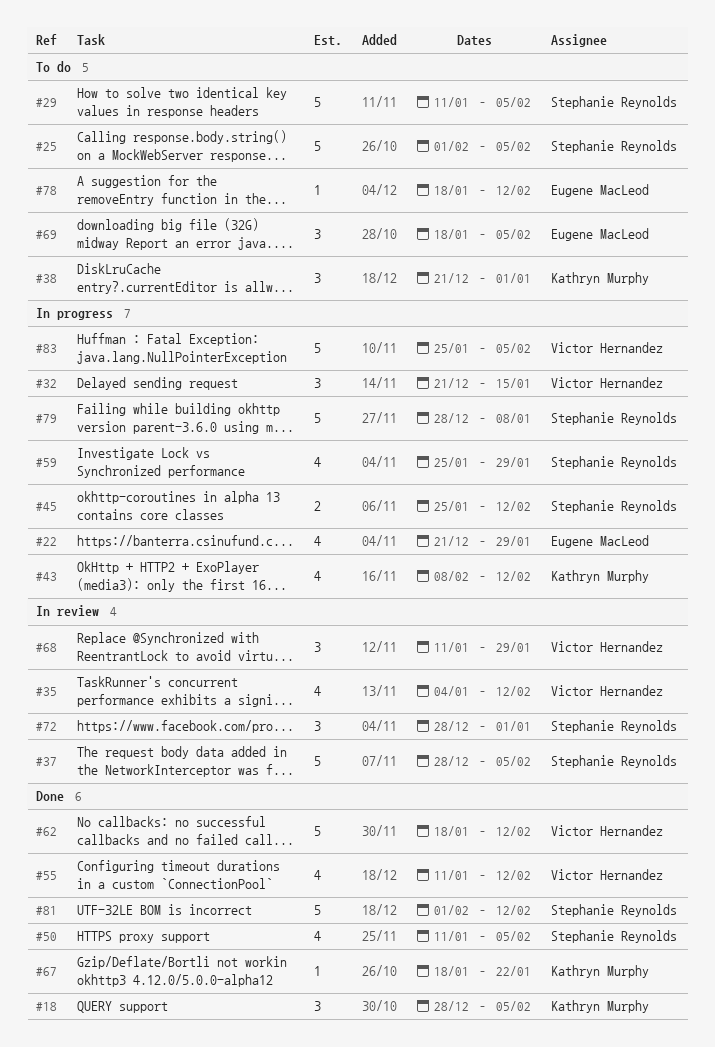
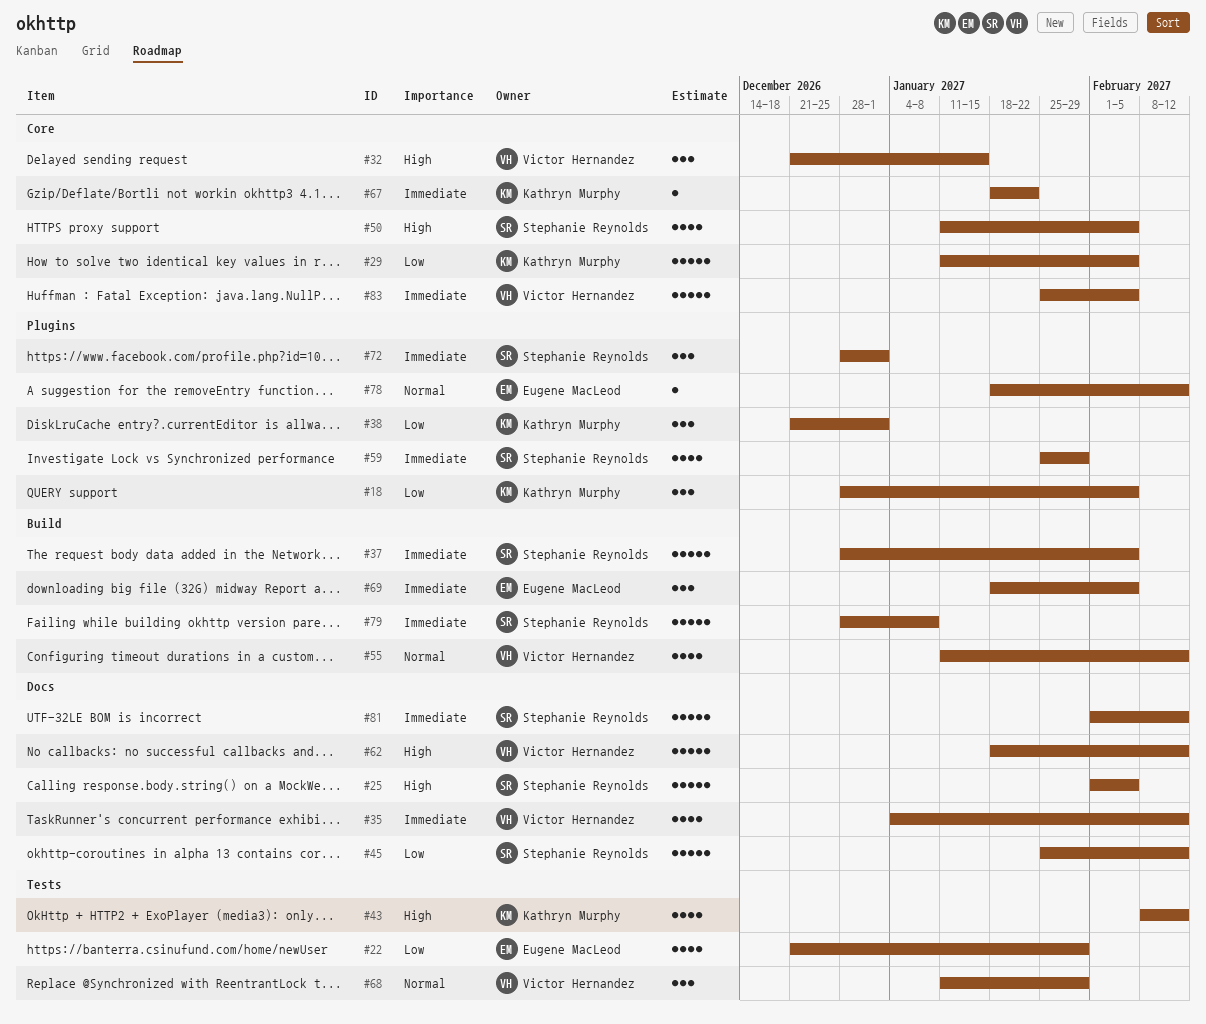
#29, owner: Stephanie Reynolds -> Kathryn Murphy
#45, estimate: 2 -> 5

